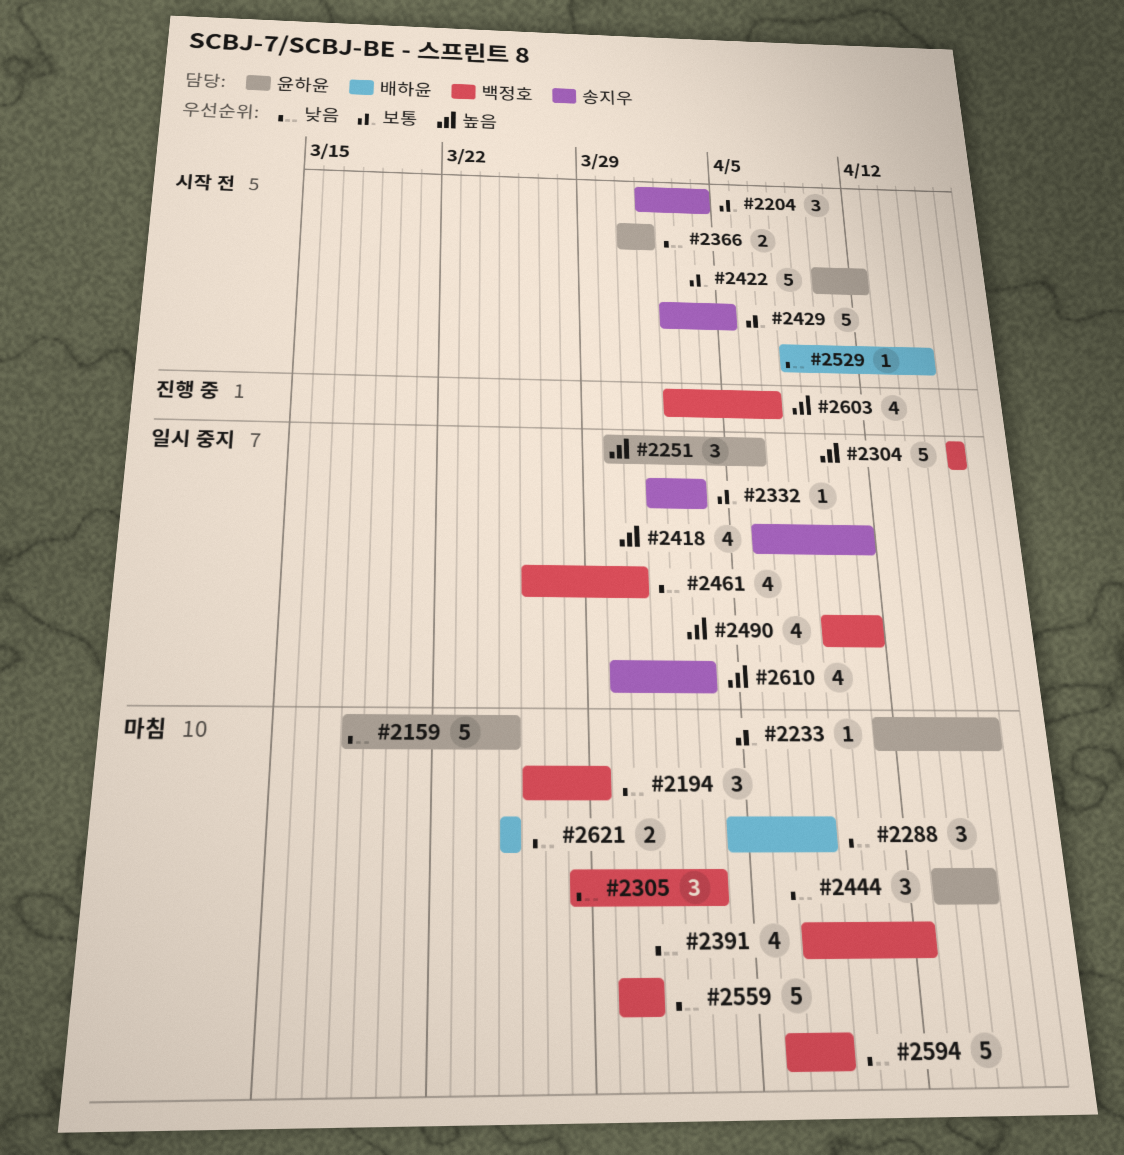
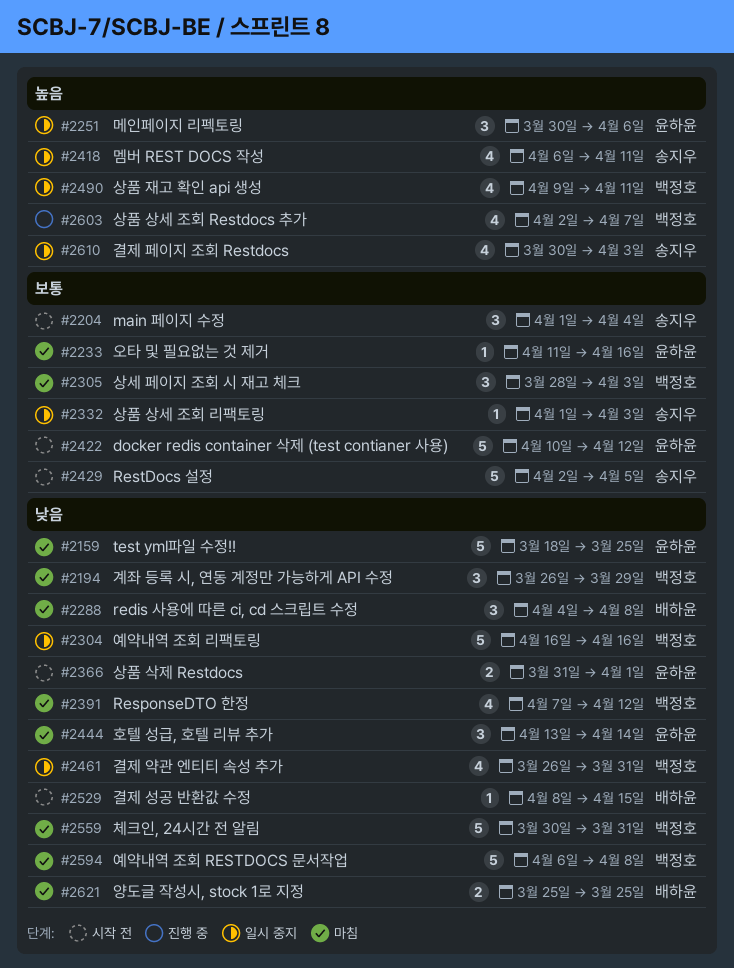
#2304, priority: 높음 -> 낮음
#2305, priority: 낮음 -> 보통
#2444, due: Apr 15 -> Apr 14

